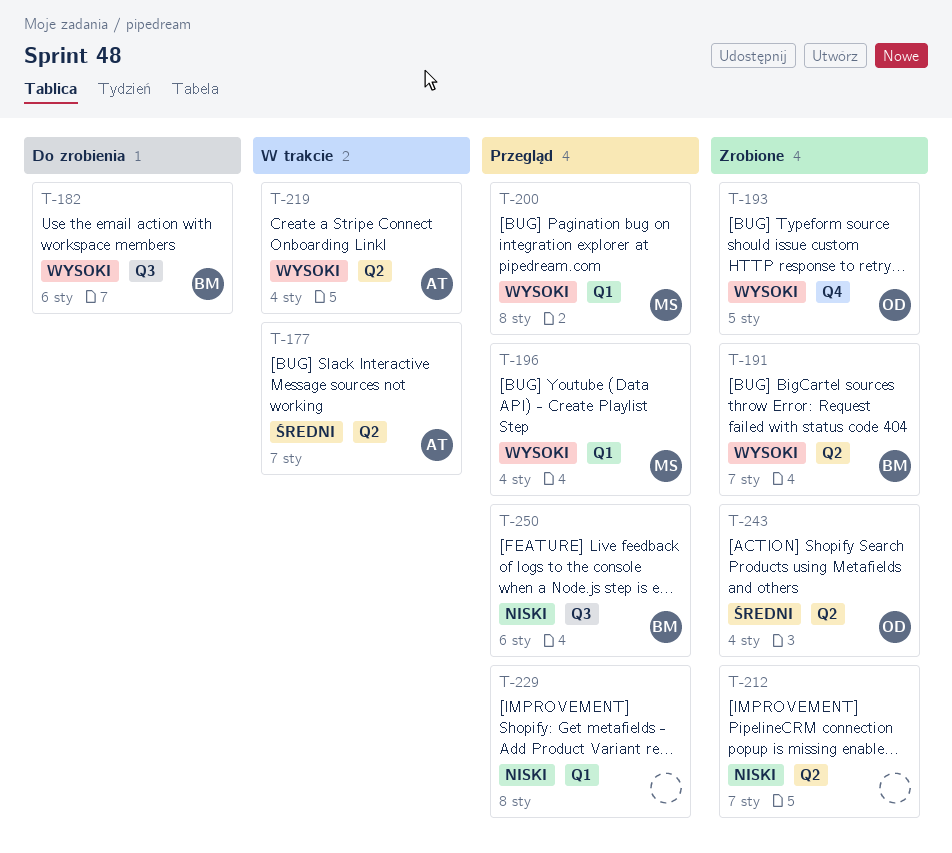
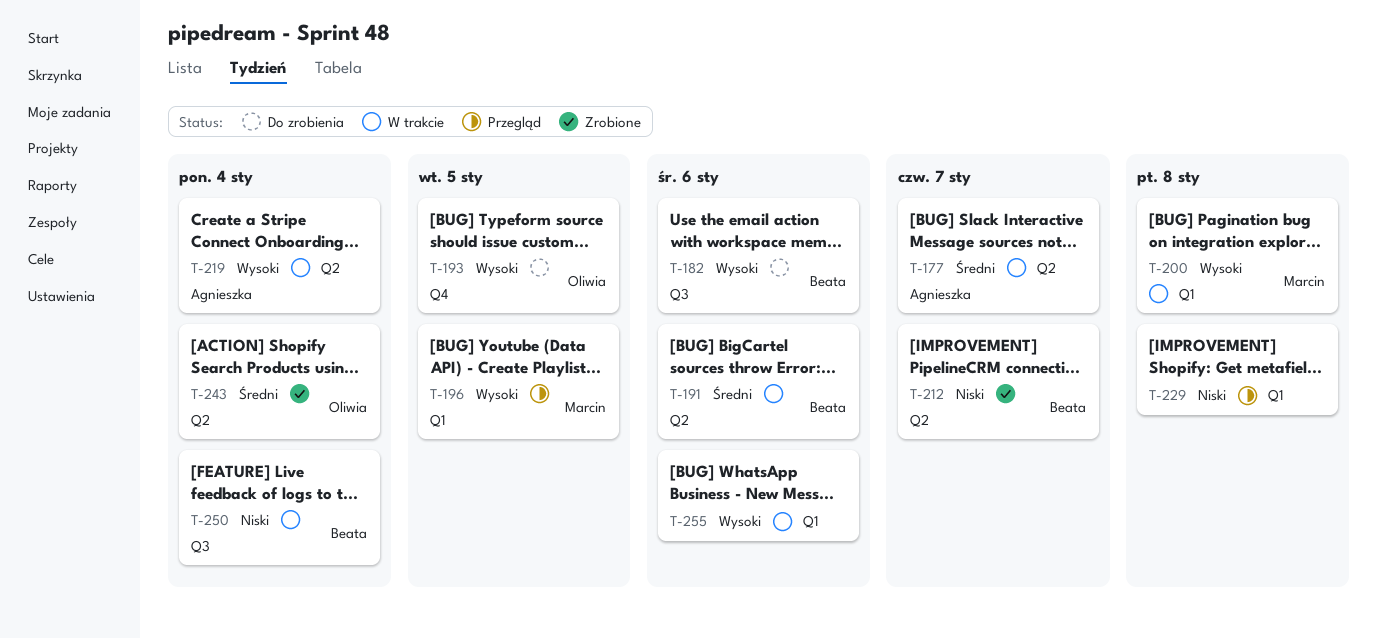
T-191, status: Zrobione -> W trakcie
T-191, priority: Wysoki -> Średni
T-191, due: Jan 7 -> Jan 6
T-193, status: Zrobione -> Do zrobienia
T-196, due: Jan 4 -> Jan 5
T-200, status: Przegląd -> W trakcie
T-212, owner: none -> Beata
T-250, status: Przegląd -> W trakcie
T-250, due: Jan 6 -> Jan 4
T-255: none -> present

